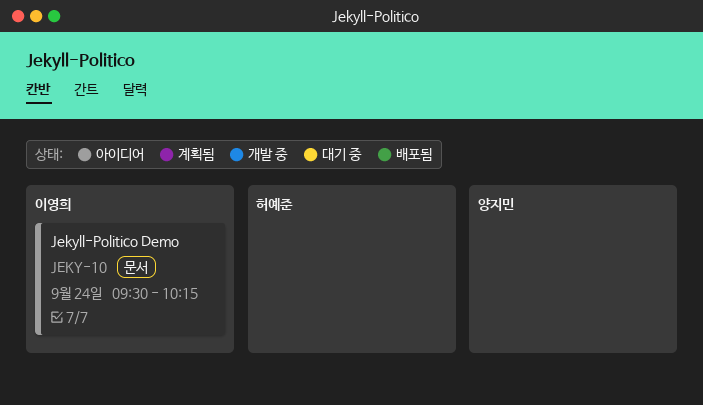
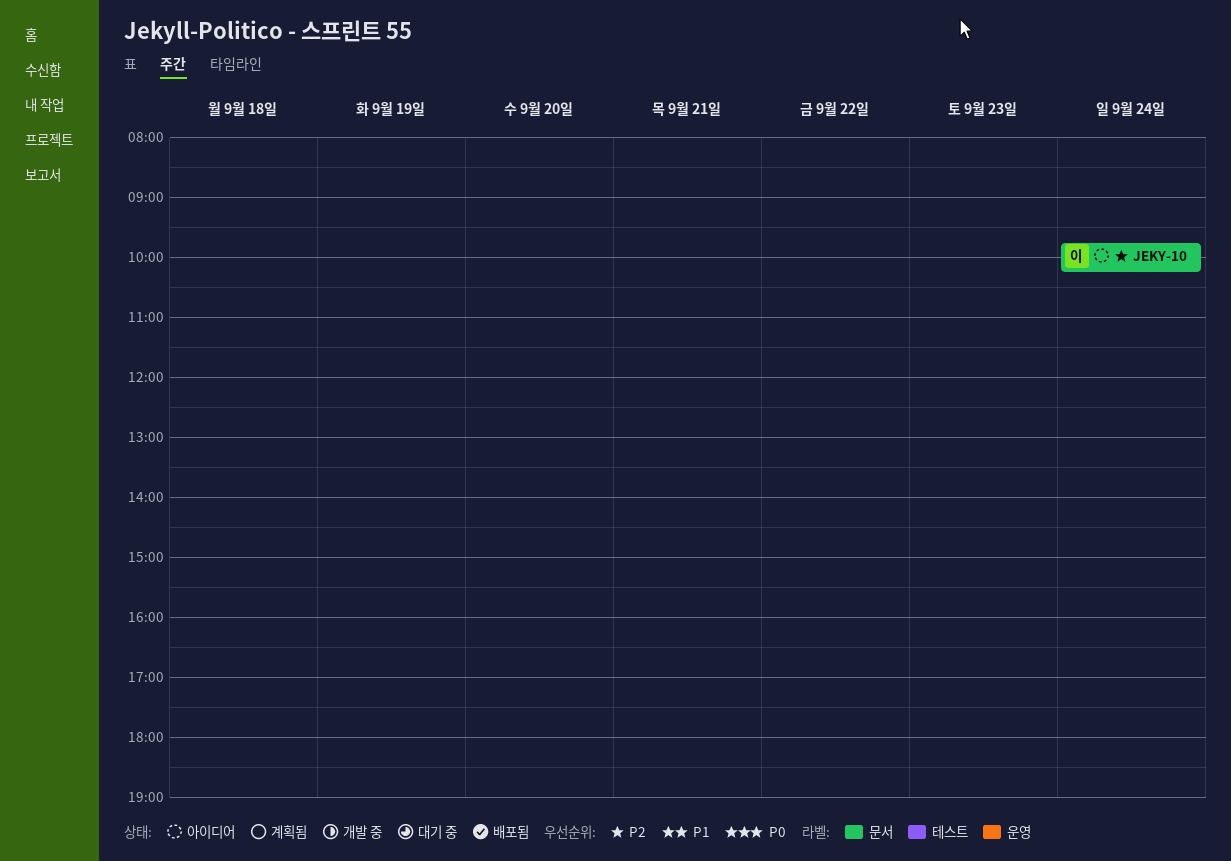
JEKY-10, begins: 09:30 -> 09:45

